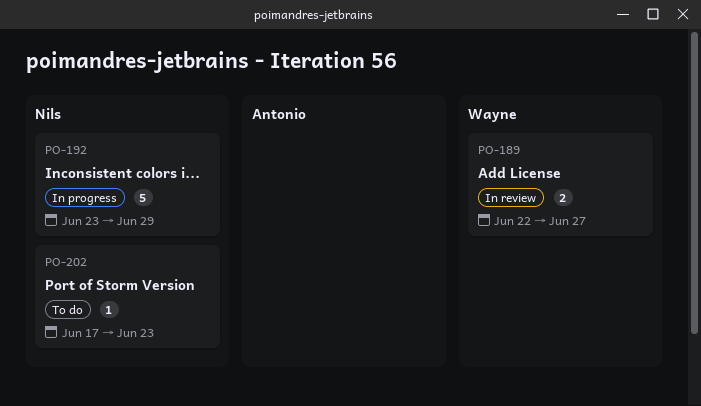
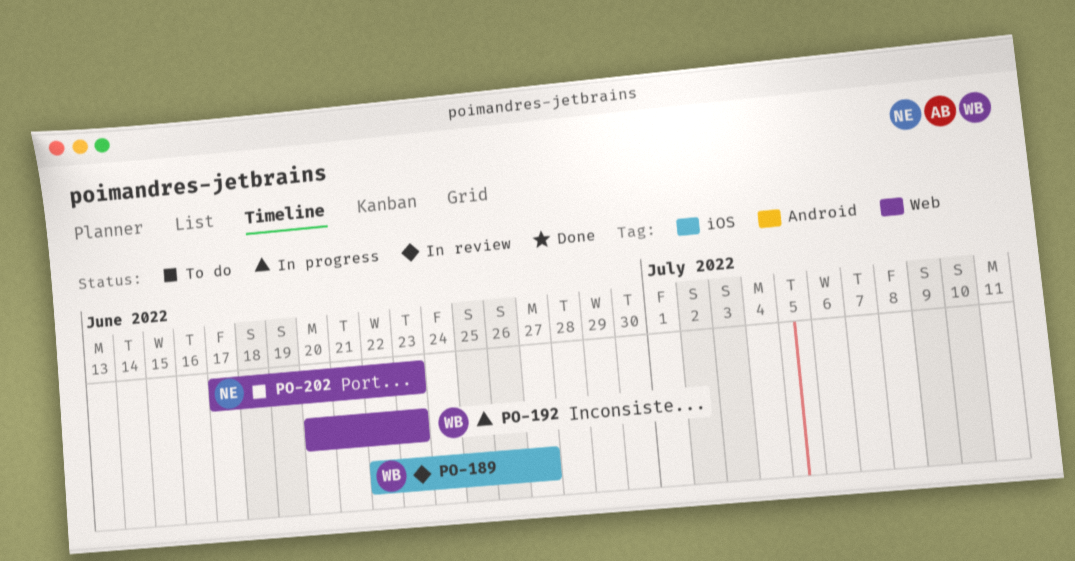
PO-192, owner: Nils -> Wayne
PO-192, start: Jun 23 -> Jun 20
PO-192, due: Jun 29 -> Jun 23

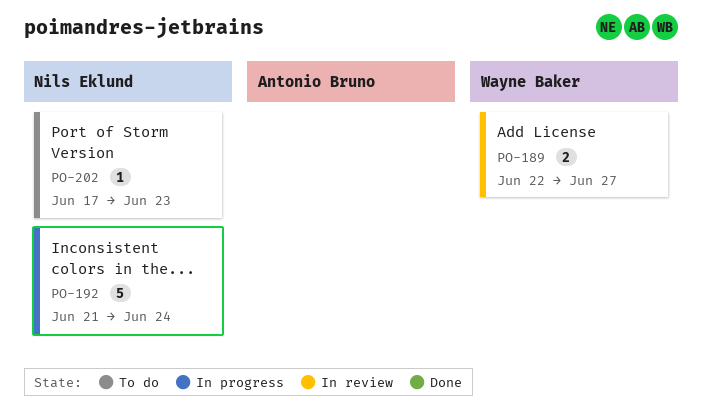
PO-192, owner: Wayne Baker -> Nils Eklund
PO-192, start: Jun 20 -> Jun 21
PO-192, due: Jun 23 -> Jun 24

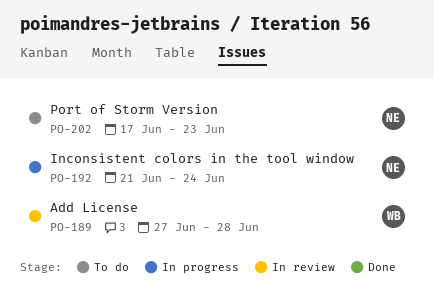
PO-189, start: Jun 22 -> Jun 27
PO-189, due: Jun 27 -> Jun 28

